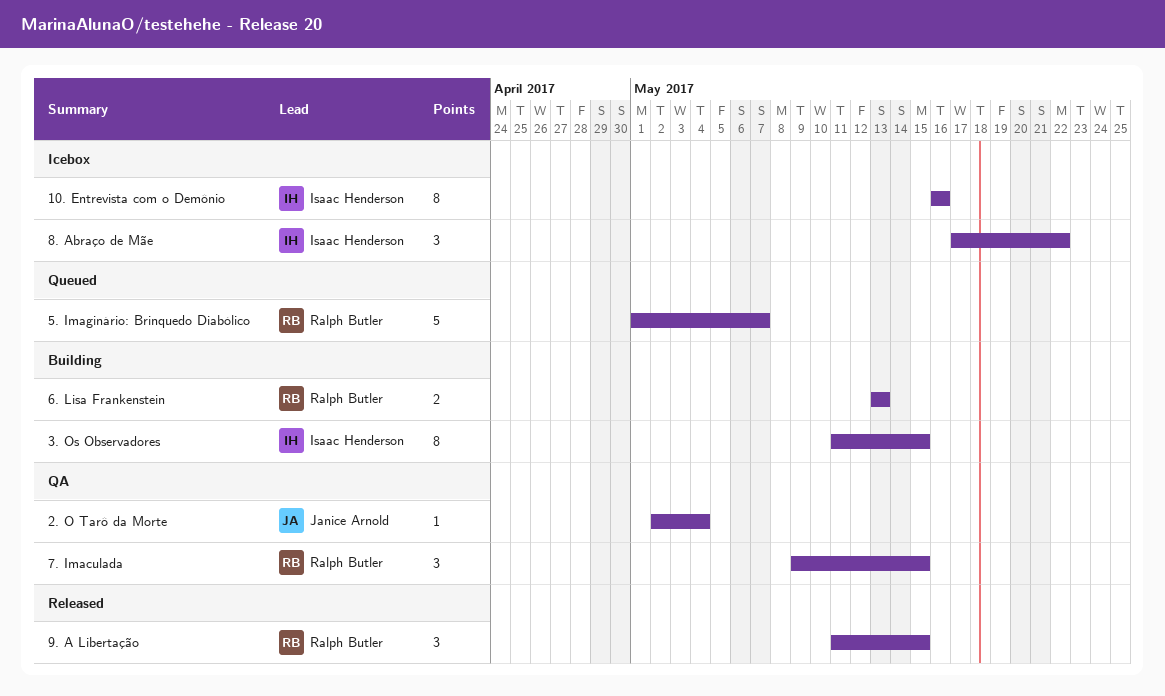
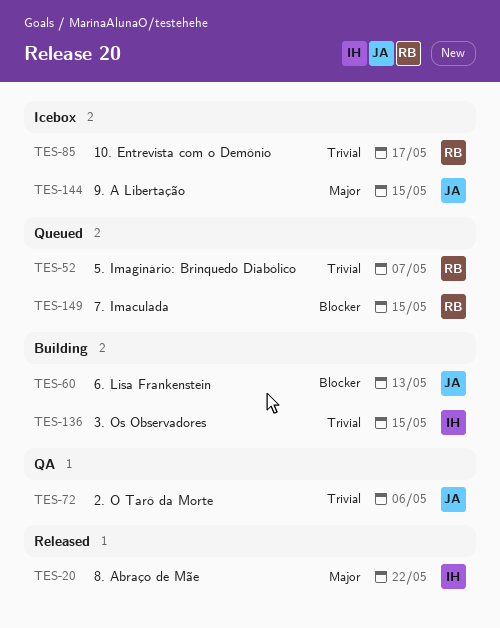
10. Entrevista com o Demônio, owner: Isaac Henderson -> Ralph Butler
10. Entrevista com o Demônio, due: May 16 -> May 17
2. O Tarô da Morte, due: May 4 -> May 6
6. Lisa Frankenstein, owner: Ralph Butler -> Janice Arnold
7. Imaculada, status: QA -> Queued
8. Abraço de Mãe, status: Icebox -> Released
9. A Libertação, status: Released -> Icebox
9. A Libertação, owner: Ralph Butler -> Janice Arnold

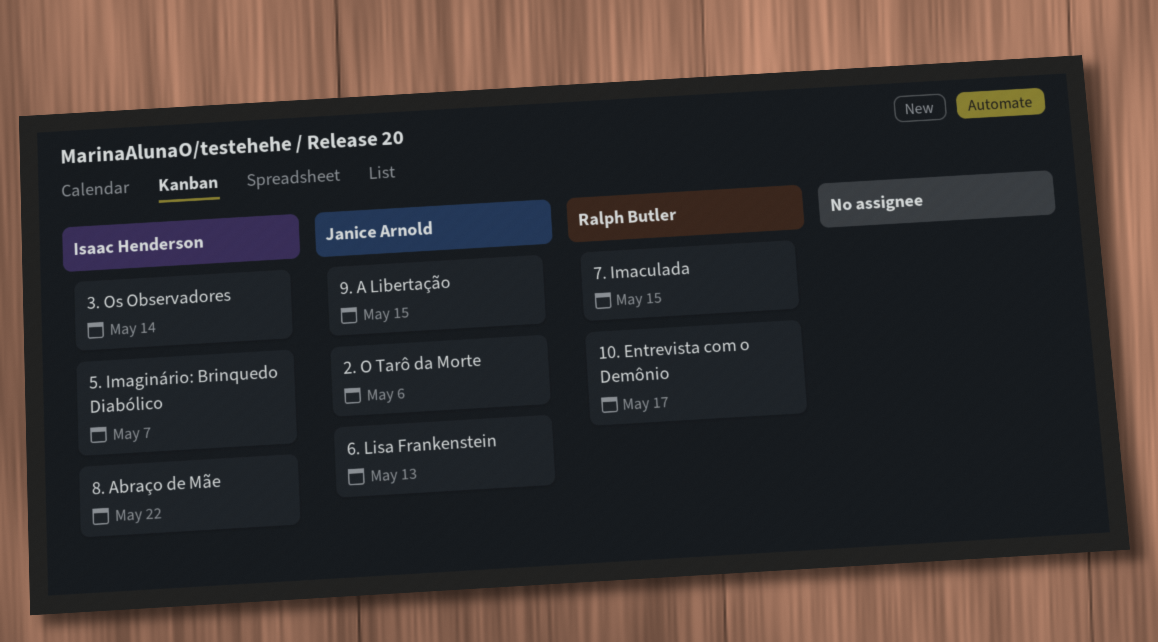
3. Os Observadores, due: May 15 -> May 14
5. Imaginário: Brinquedo Diabólico, owner: Ralph Butler -> Isaac Henderson

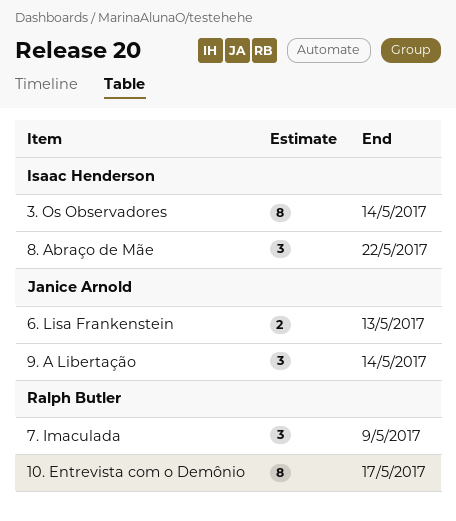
2. O Tarô da Morte: present -> none
5. Imaginário: Brinquedo Diabólico: present -> none
7. Imaculada, due: May 15 -> May 9
9. A Libertação, due: May 15 -> May 14

